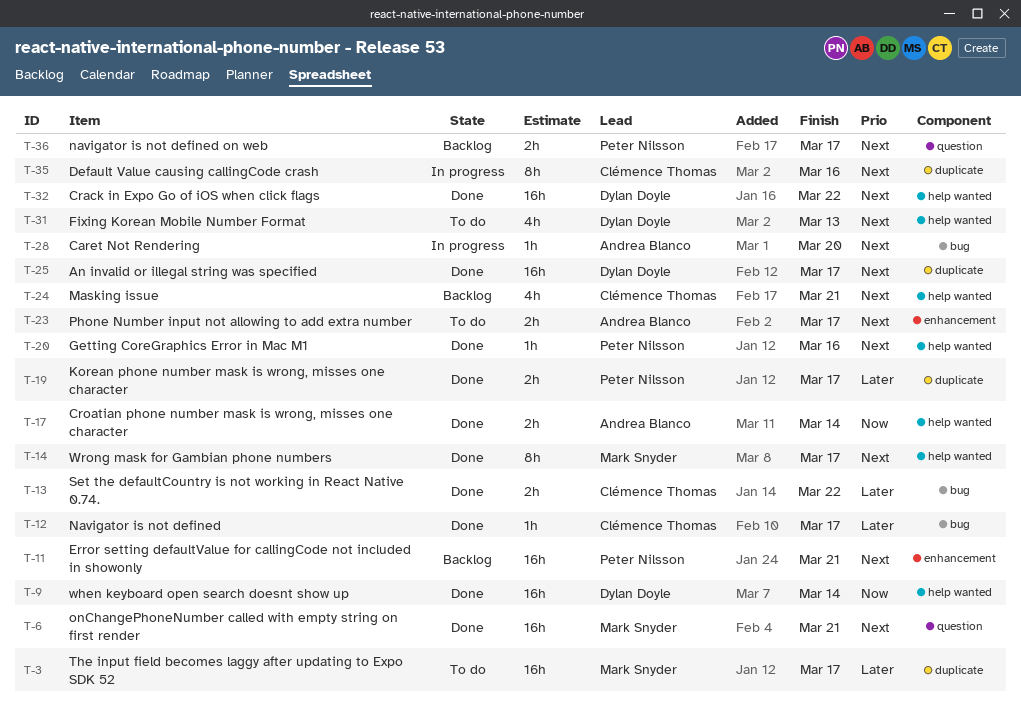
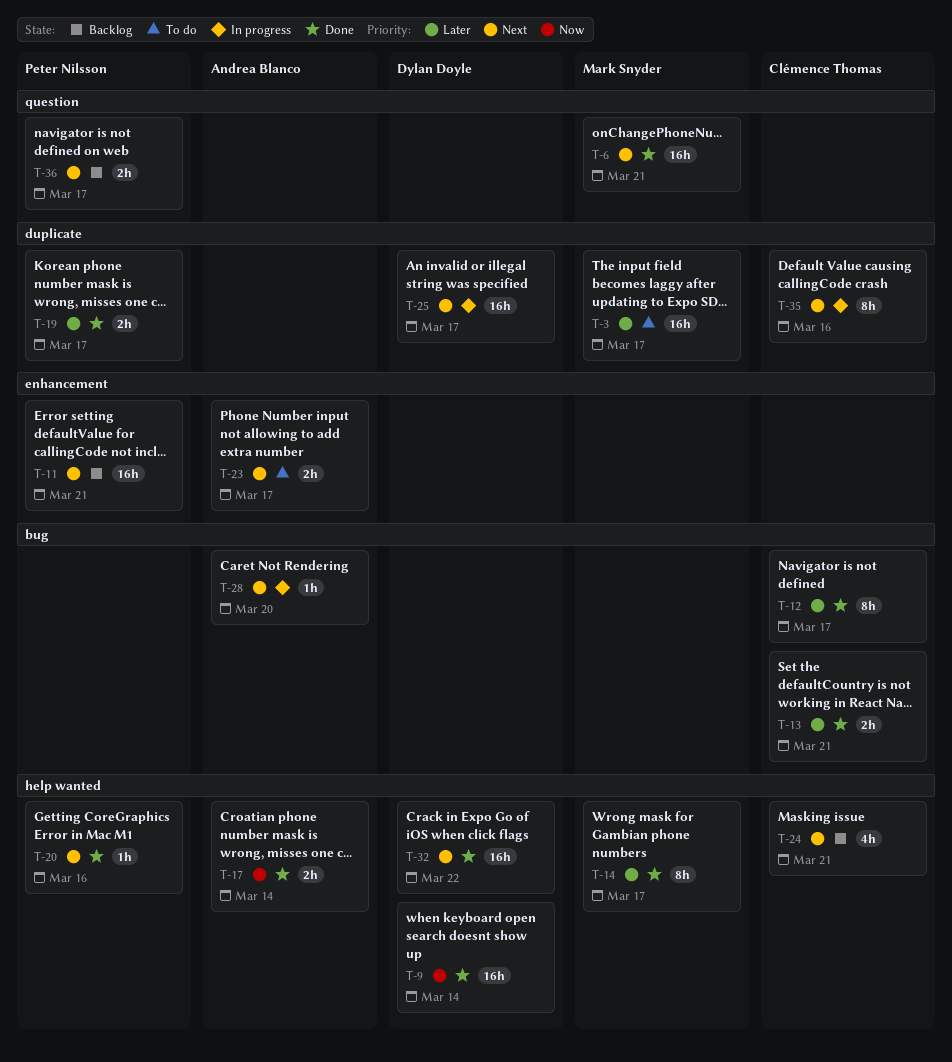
T-12, estimate: 1h -> 8h
T-13, due: Mar 22 -> Mar 21
T-14, priority: Next -> Later
T-25, status: Done -> In progress
T-31: present -> none

